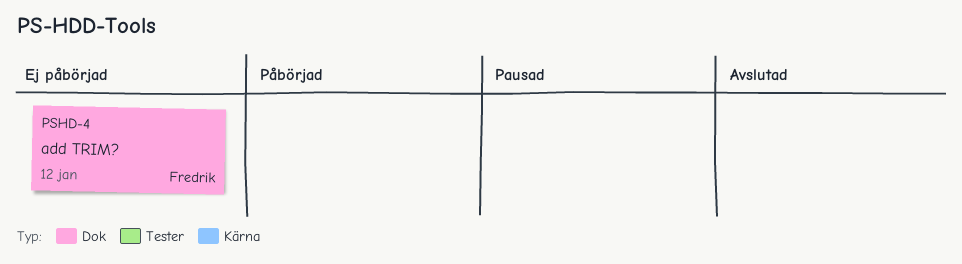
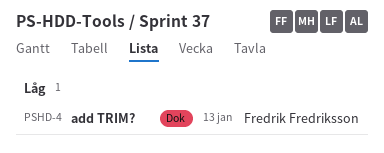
PSHD-4, due: Jan 12 -> Jan 13

